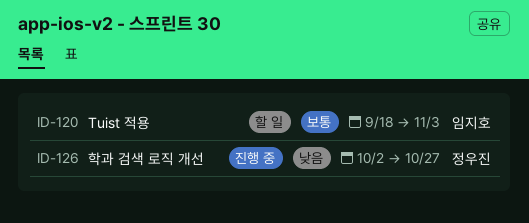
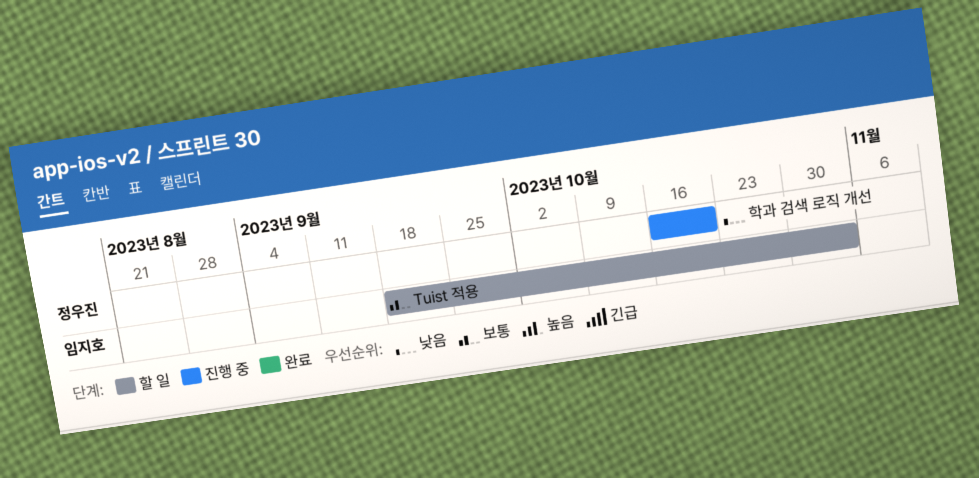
학과 검색 로직 개선, start: Oct 2 -> Oct 16
학과 검색 로직 개선, due: Oct 27 -> Oct 20

